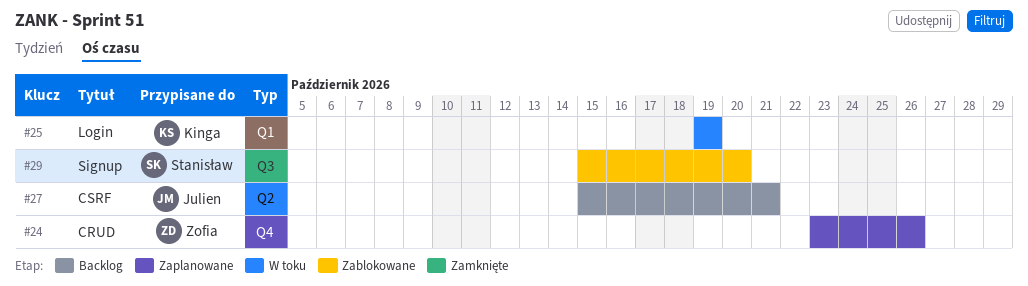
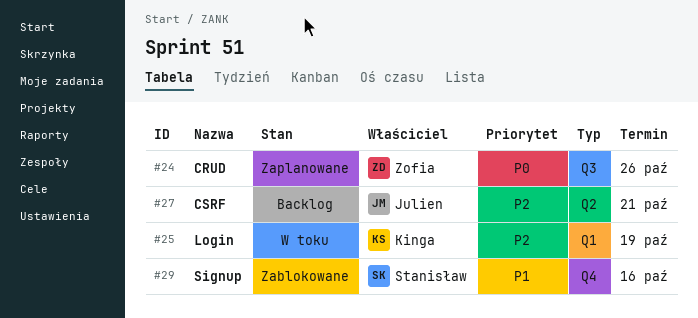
#24, label: Q4 -> Q3
#29, label: Q3 -> Q4
#29, due: Oct 20 -> Oct 16

